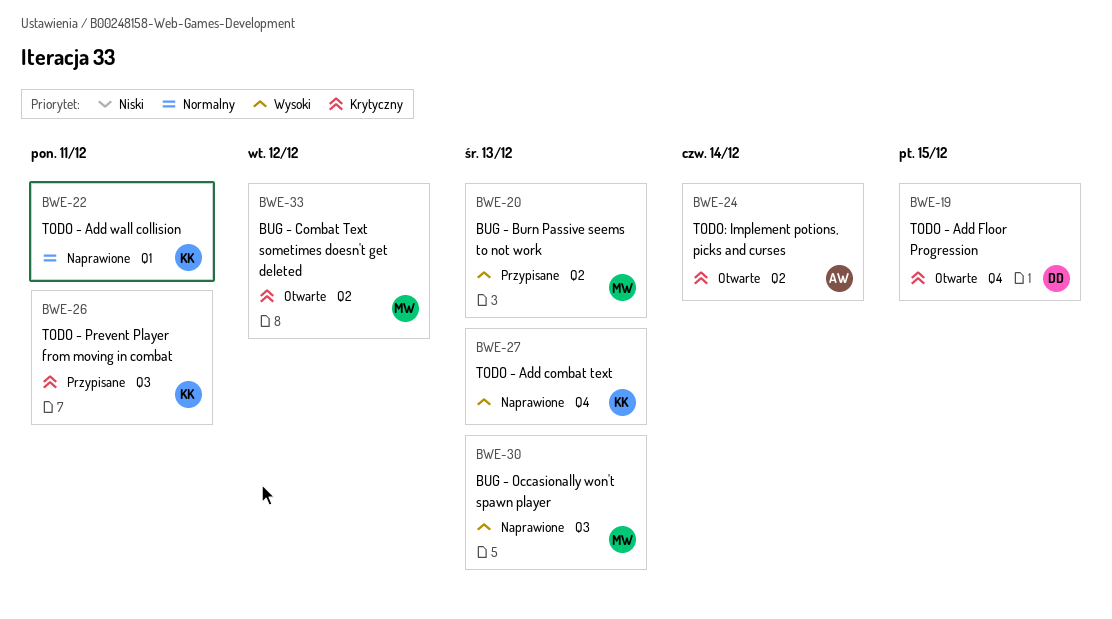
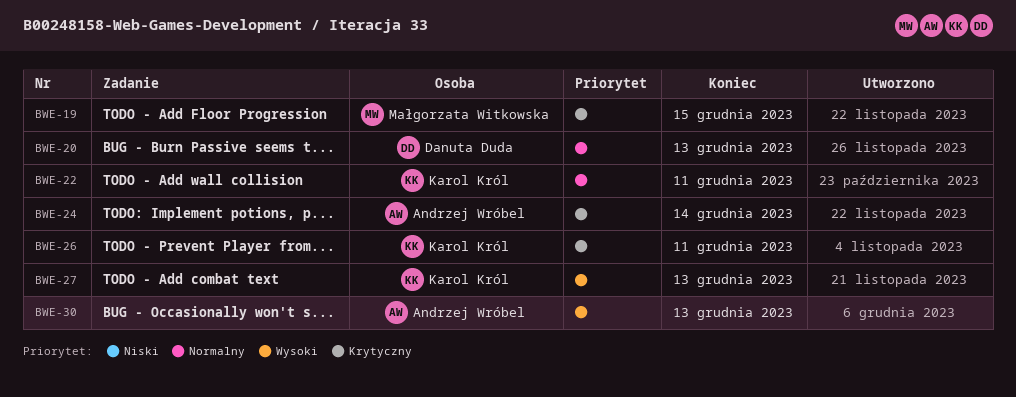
BWE-19, owner: Danuta Duda -> Małgorzata Witkowska
BWE-20, owner: Małgorzata Witkowska -> Danuta Duda
BWE-20, priority: Wysoki -> Normalny
BWE-30, owner: Małgorzata Witkowska -> Andrzej Wróbel
BWE-33: present -> none

